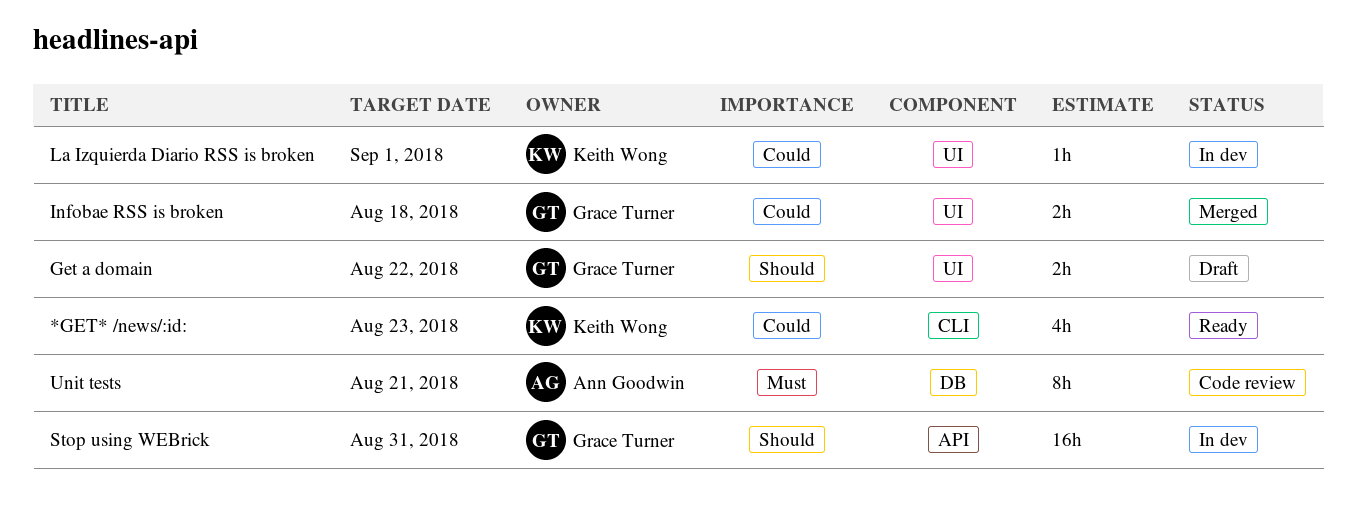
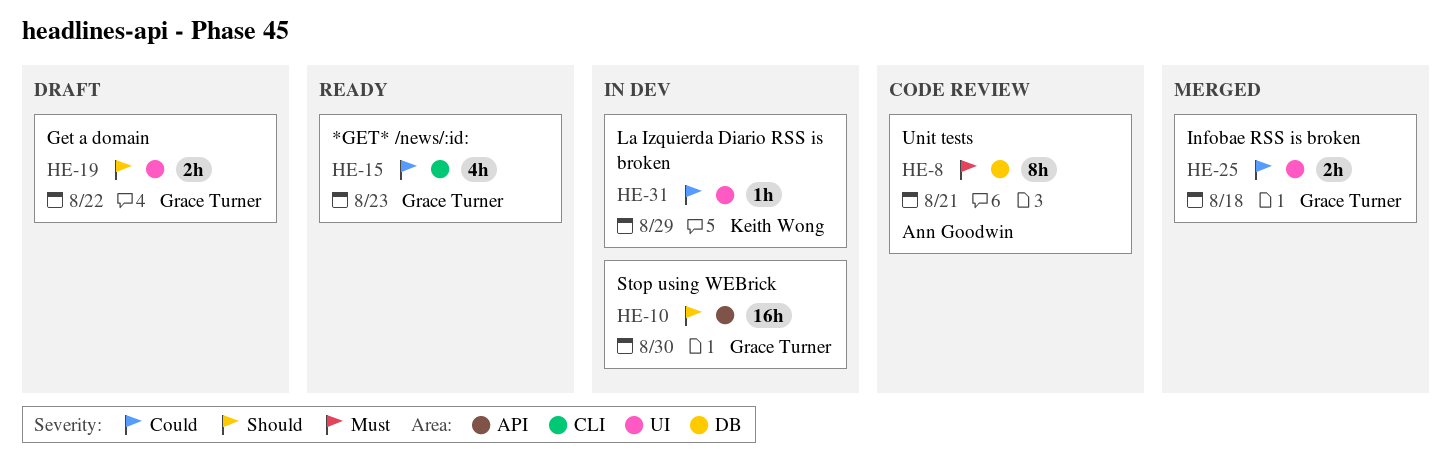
*GET* /news/:id:, owner: Keith Wong -> Grace Turner
La Izquierda Diario RSS is broken, due: Sep 1 -> Aug 29
Stop using WEBrick, due: Aug 31 -> Aug 30

